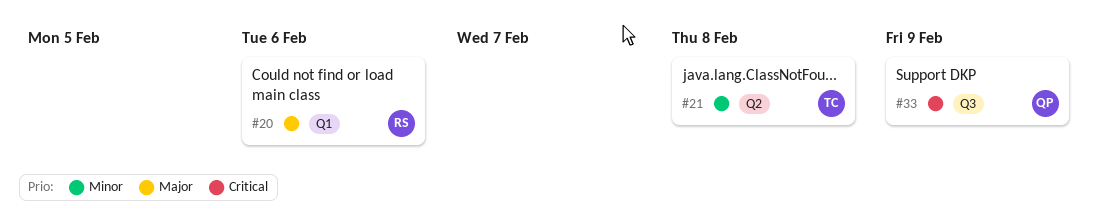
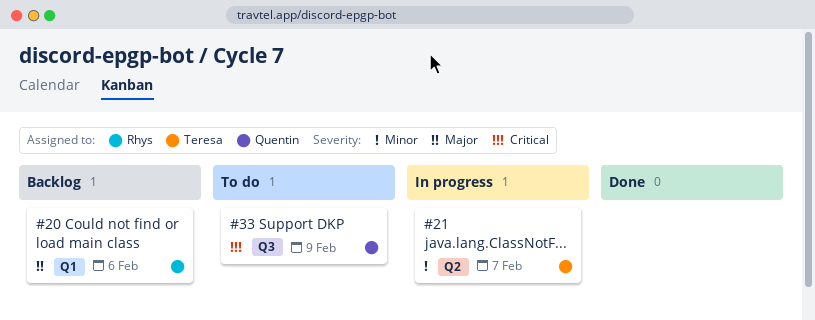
#21, due: Feb 8 -> Feb 7

